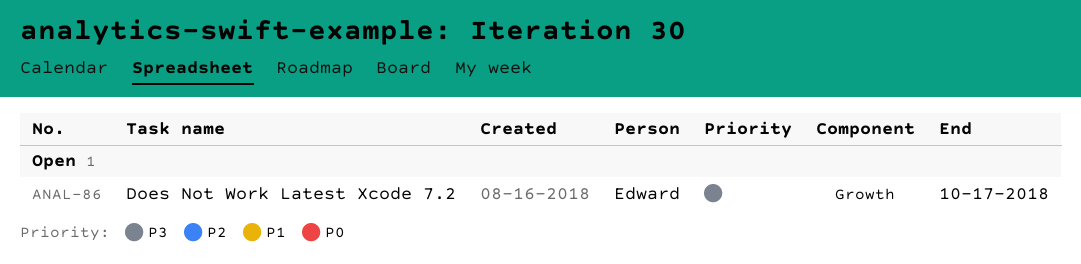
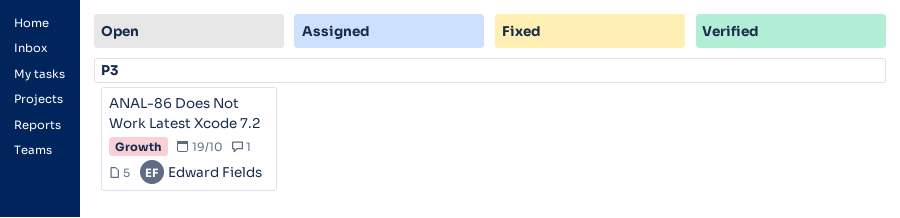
ANAL-86, due: Oct 17 -> Oct 19

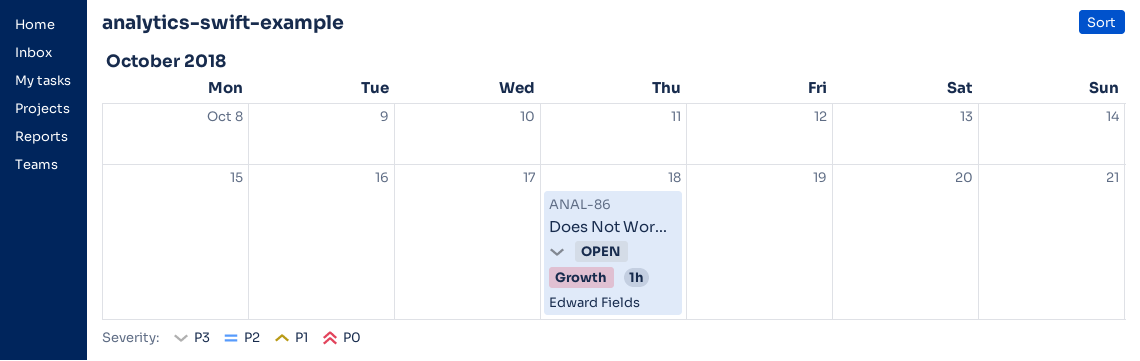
ANAL-86, due: Oct 19 -> Oct 18

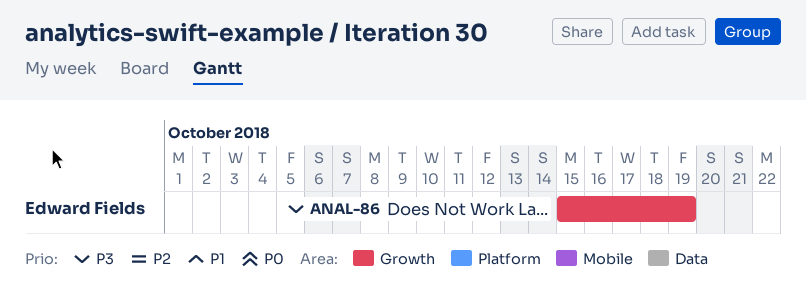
ANAL-86, due: Oct 18 -> Oct 19

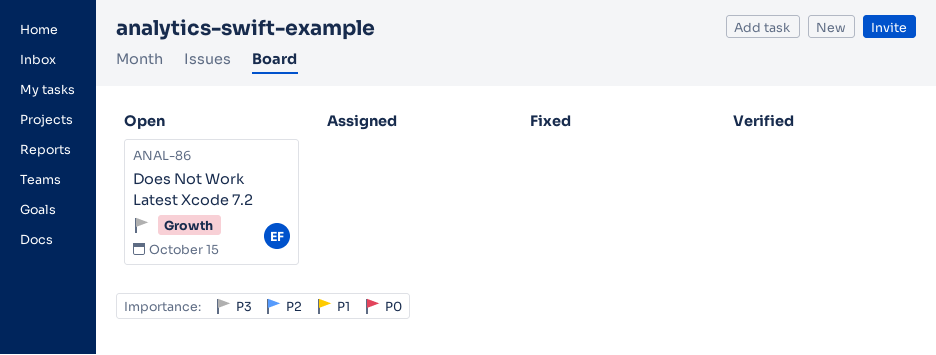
ANAL-86, due: Oct 19 -> Oct 15

